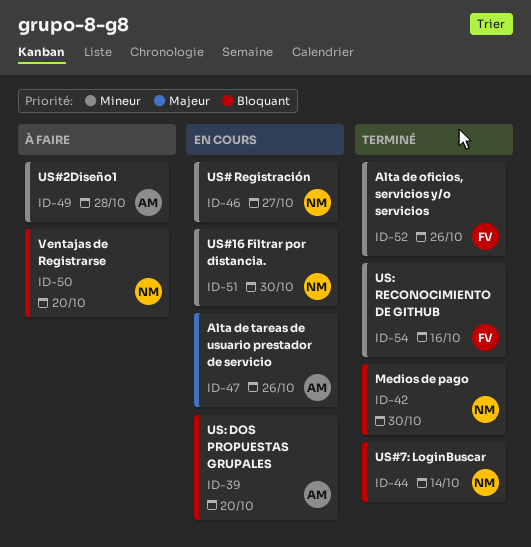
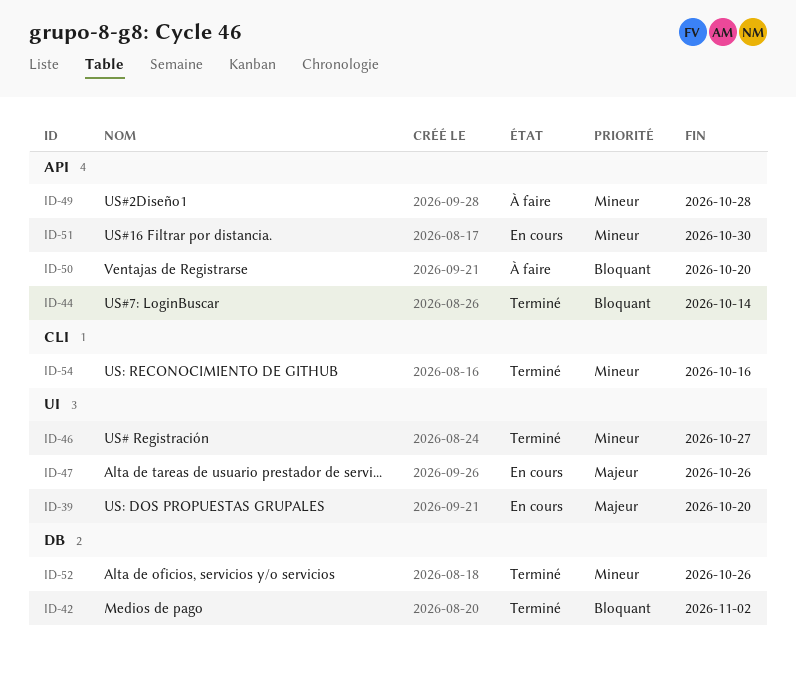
ID-39, priority: Bloquant -> Majeur
ID-42, due: Oct 30 -> Nov 2
ID-46, status: En cours -> Terminé

